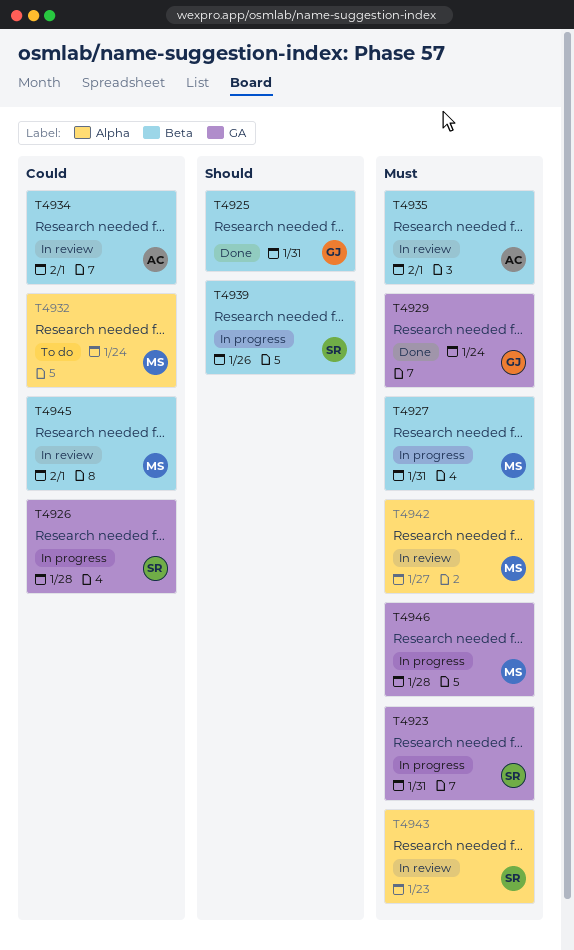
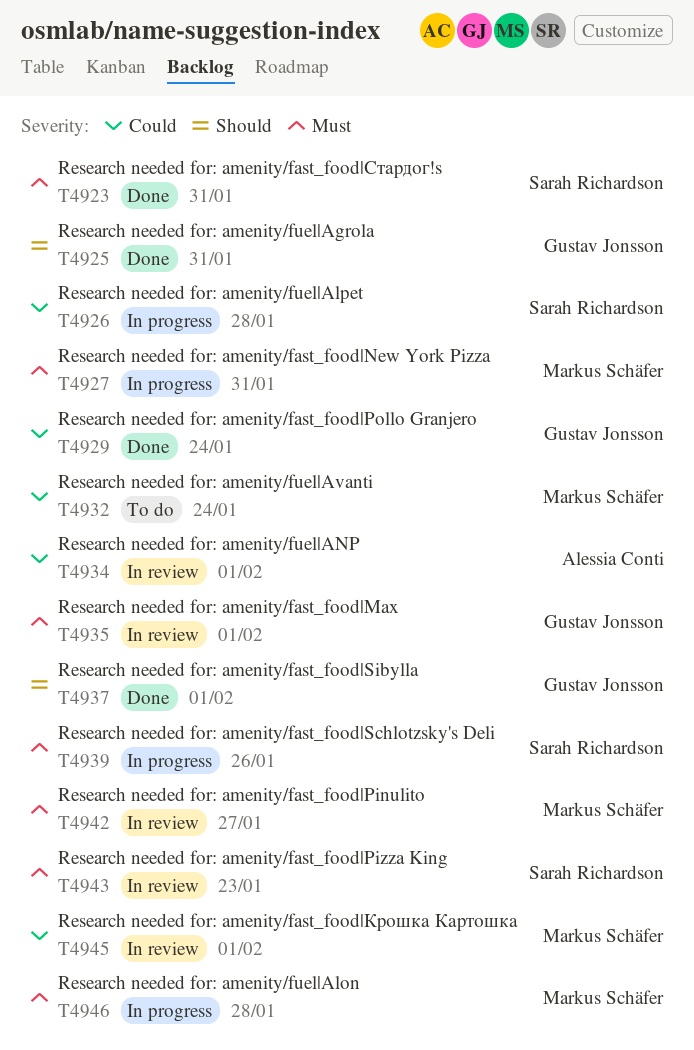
T4923, status: In progress -> Done
T4929, priority: Must -> Could
T4935, owner: Alessia Conti -> Gustav Jonsson
T4937: none -> present
T4939, priority: Should -> Must

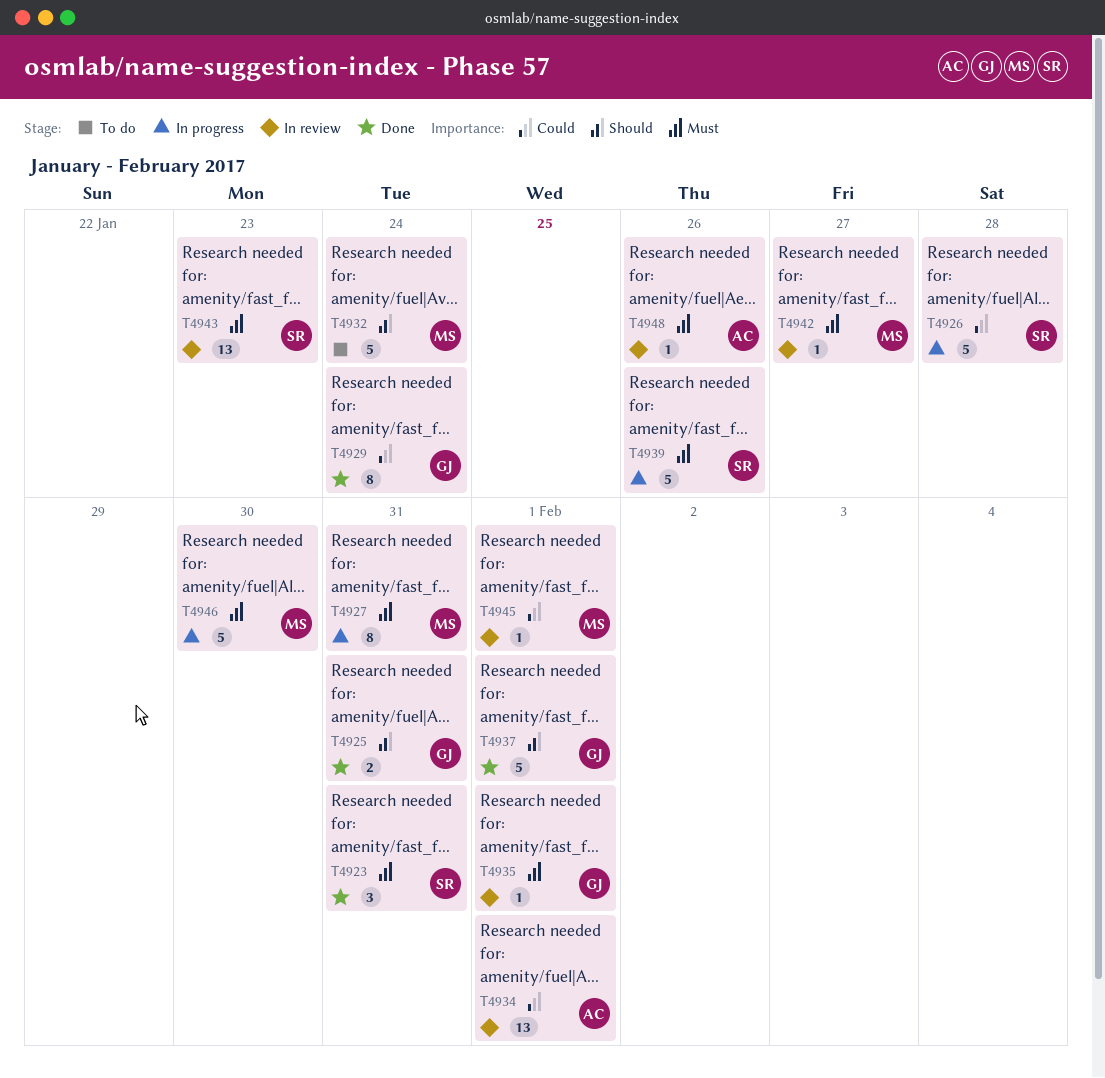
T4932, priority: Could -> Should
T4946, due: Jan 28 -> Jan 30
T4948: none -> present

